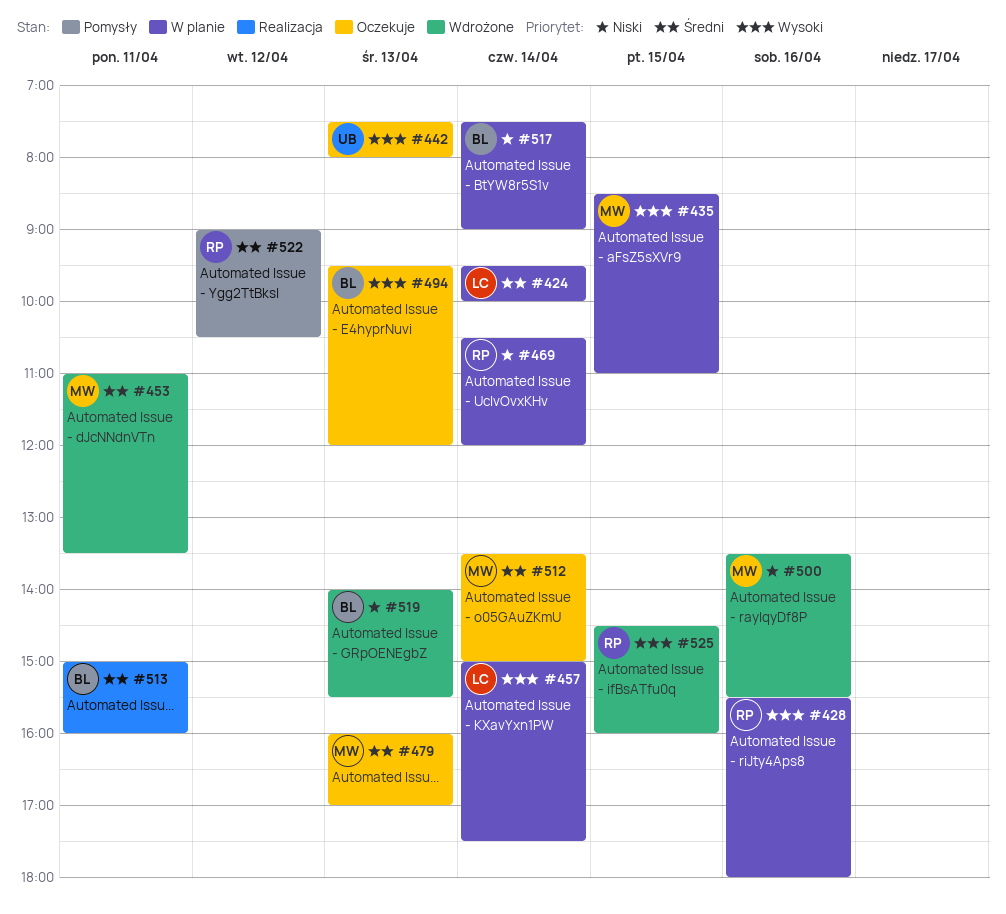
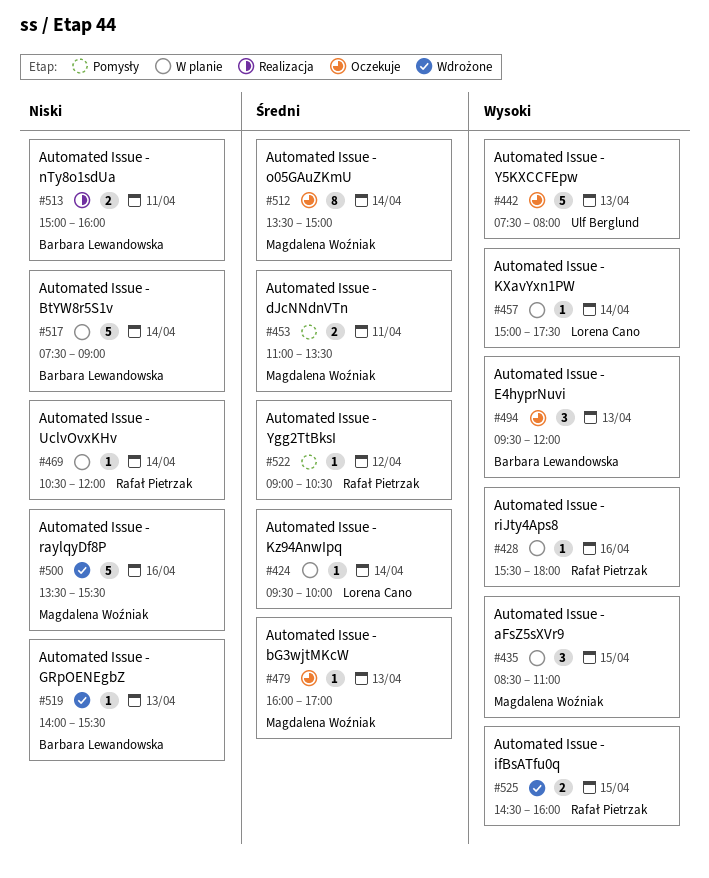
#453, status: Wdrożone -> Pomysły
#513, priority: Średni -> Niski

